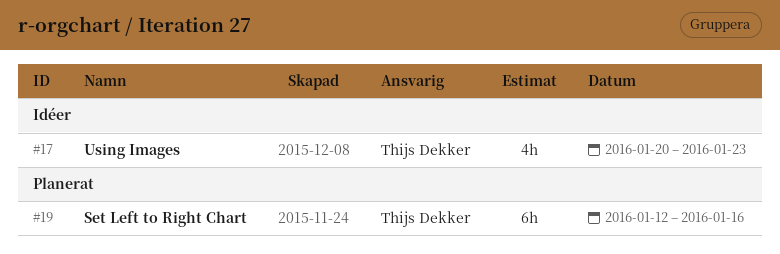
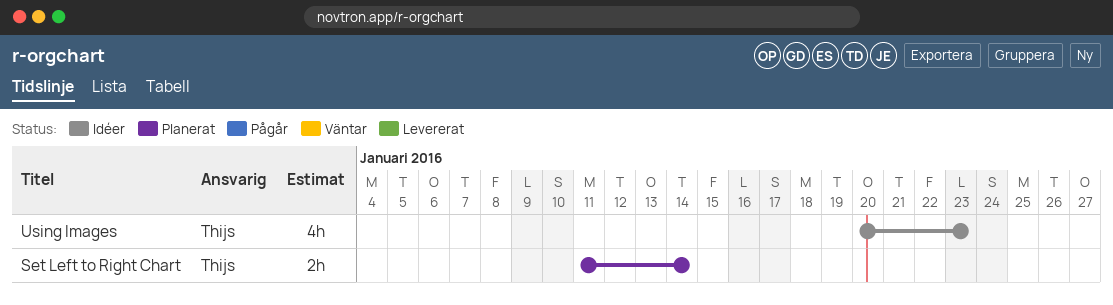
Set Left to Right Chart, estimate: 6h -> 2h
Set Left to Right Chart, start: Jan 12 -> Jan 11
Set Left to Right Chart, due: Jan 16 -> Jan 14

